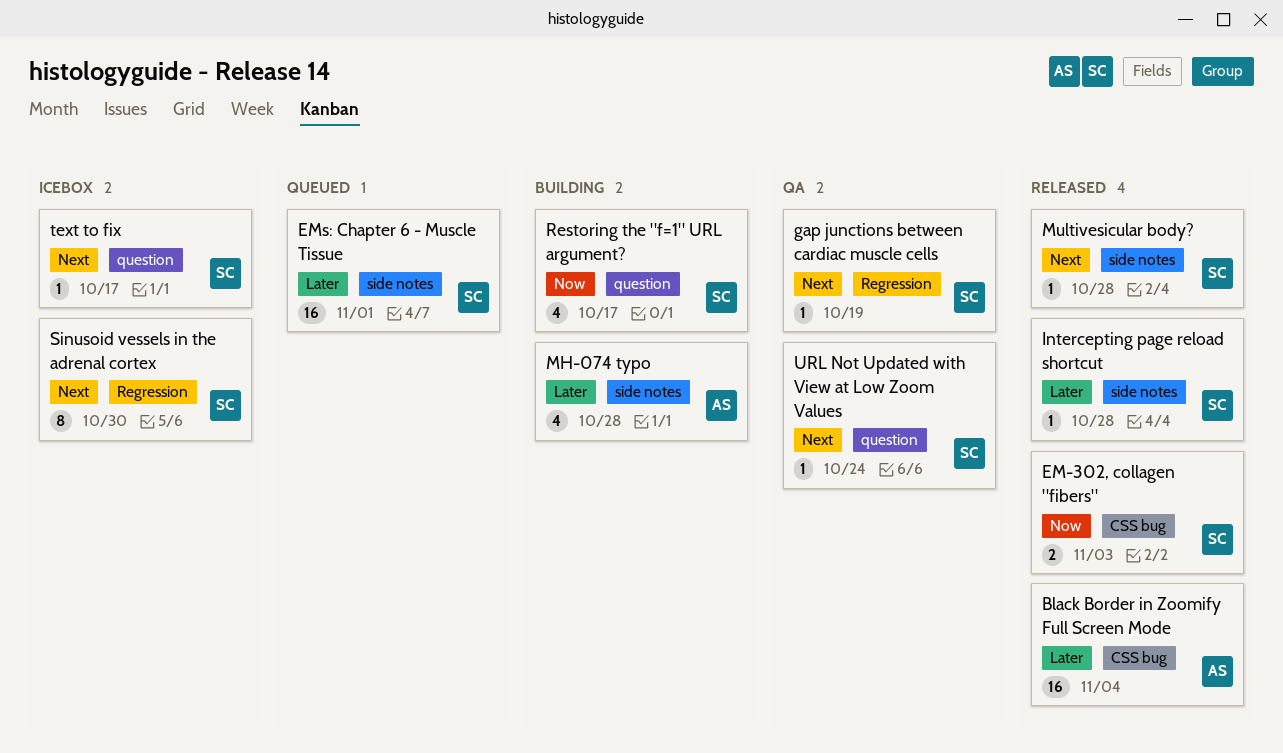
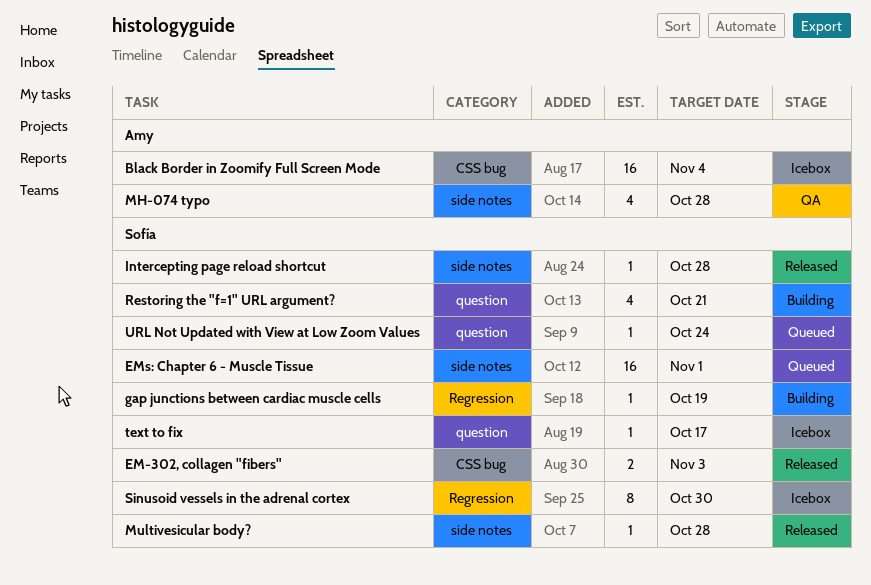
Black Border in Zoomify Full Screen Mode, status: Released -> Icebox
gap junctions between cardiac muscle cells, status: QA -> Building
MH-074 typo, status: Building -> QA
Restoring the "f=1" URL argument?, due: Oct 17 -> Oct 21
URL Not Updated with View at Low Zoom Values, status: QA -> Queued

